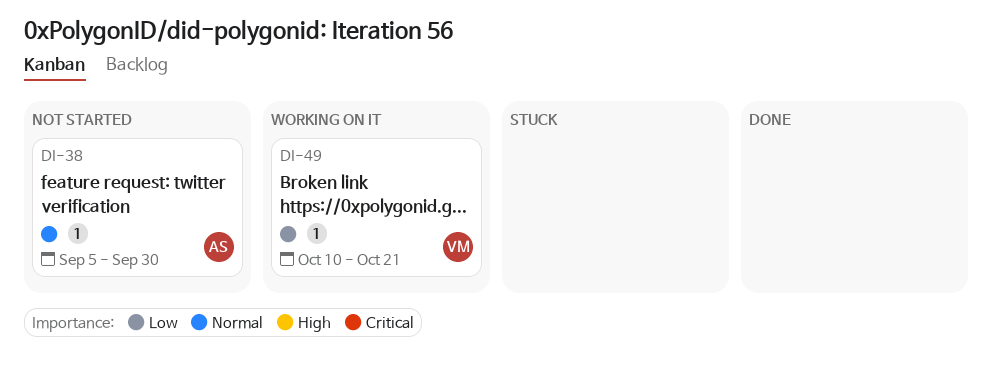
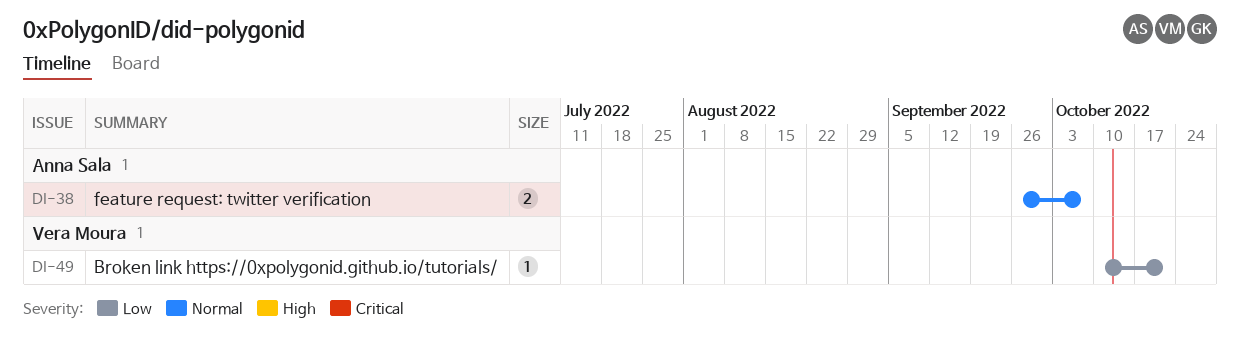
DI-38, estimate: 1 -> 2
DI-38, start: Sep 5 -> Sep 26
DI-38, due: Sep 30 -> Oct 7

